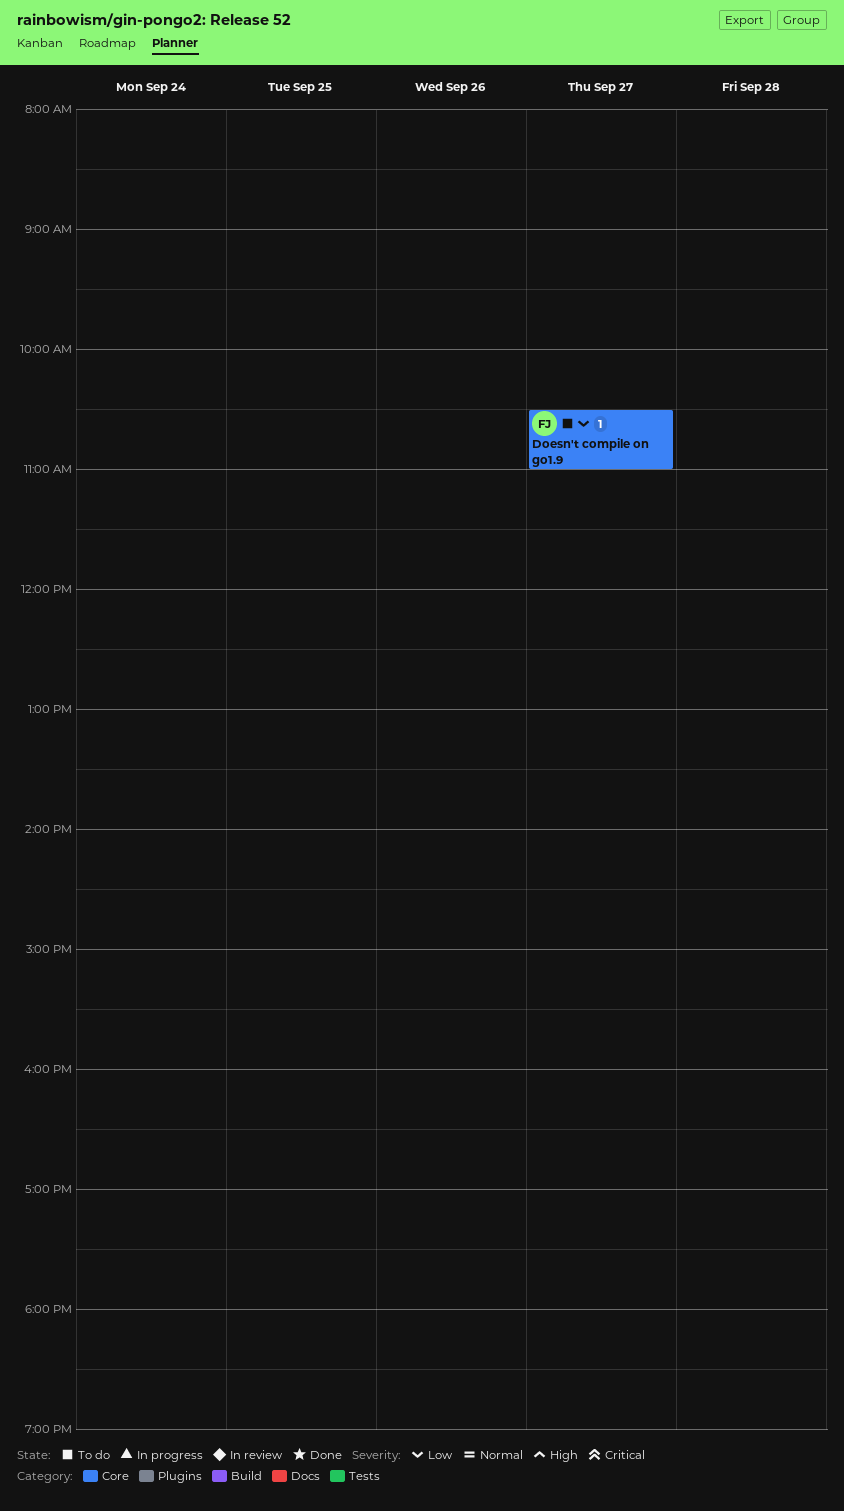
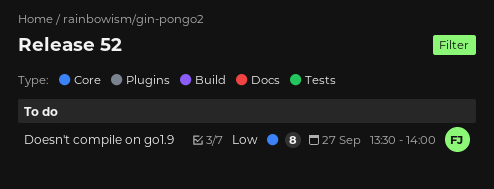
Doesn't compile on go1.9, estimate: 1 -> 8
Doesn't compile on go1.9, begins: 10:30 -> 13:30
Doesn't compile on go1.9, ends: 11:00 -> 14:00

